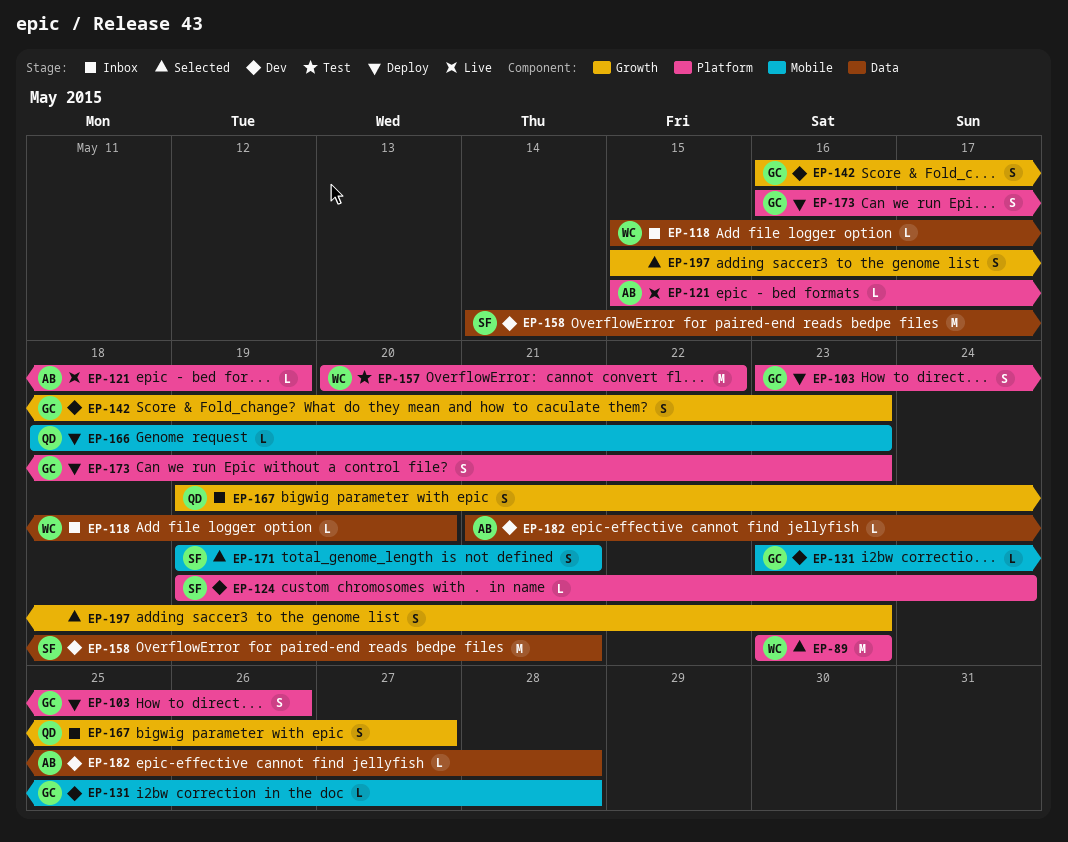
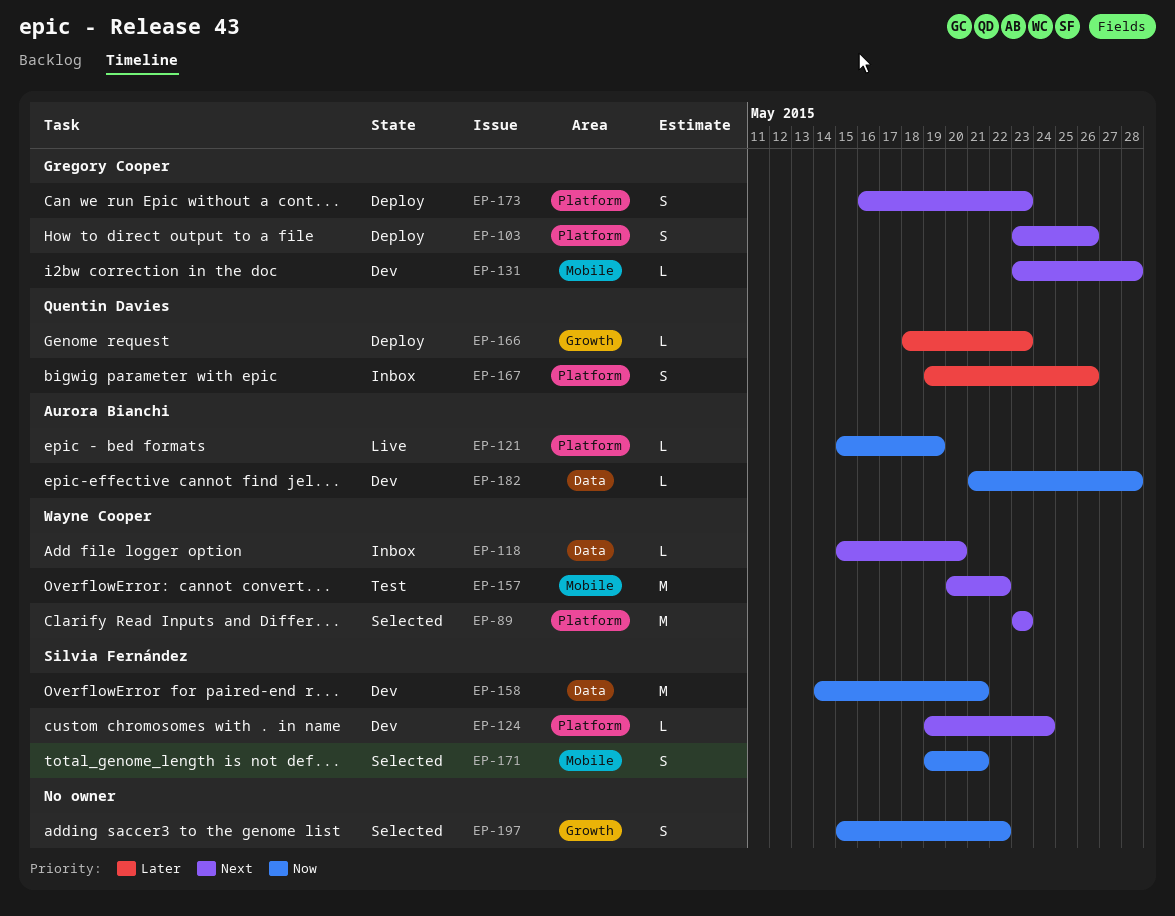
EP-142: present -> none
EP-157, label: Platform -> Mobile
EP-166, label: Mobile -> Growth
EP-167, label: Growth -> Platform
EP-167, due: May 27 -> May 26
EP-197, due: May 23 -> May 22

